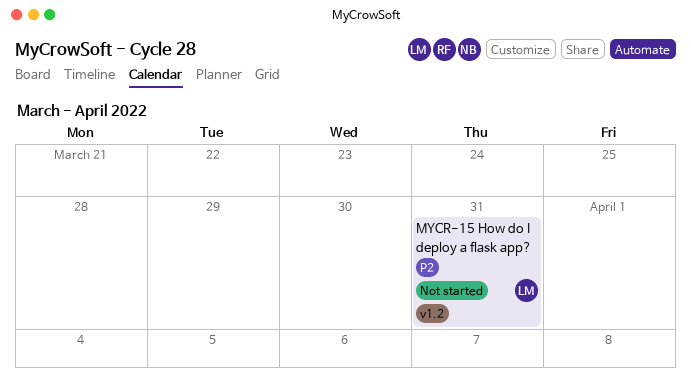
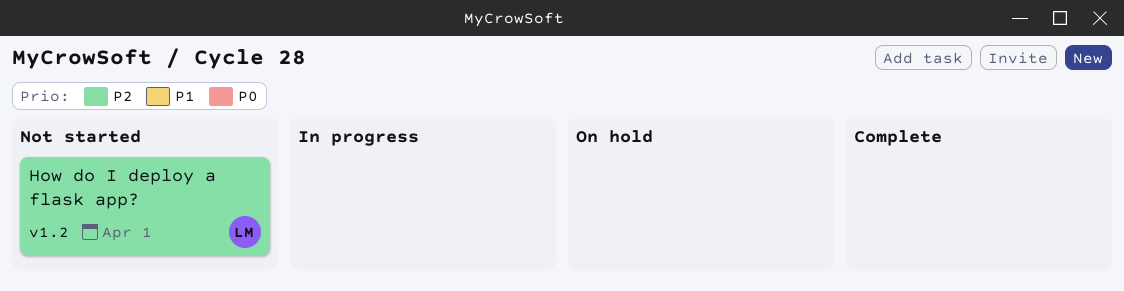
How do I deploy a flask app?, due: Mar 31 -> Apr 1

